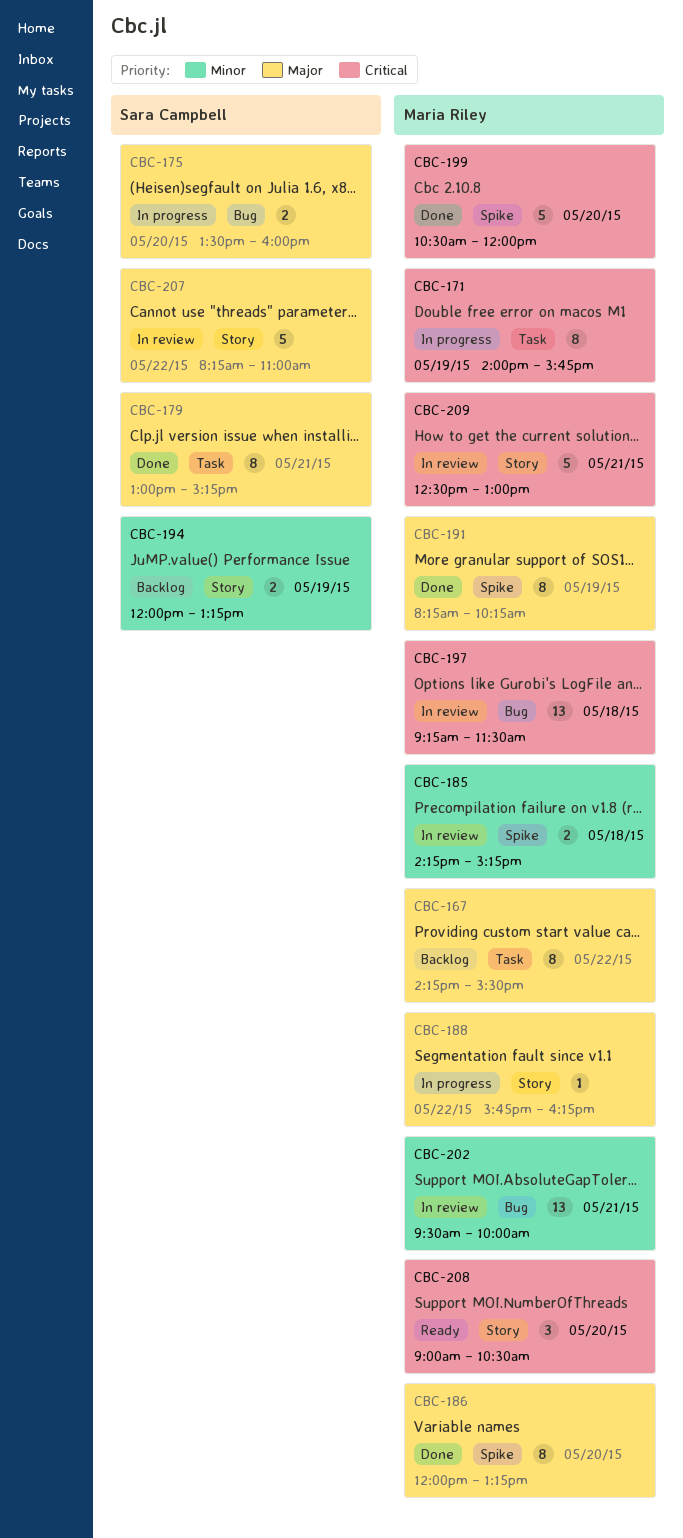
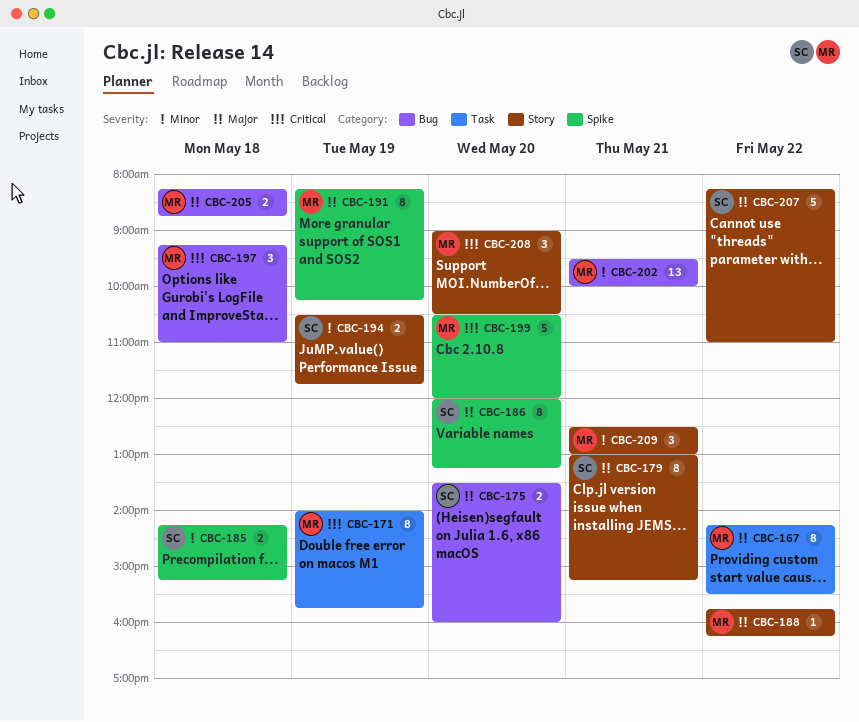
CBC-179, label: Task -> Story
CBC-185, owner: Maria Riley -> Sara Campbell
CBC-186, owner: Maria Riley -> Sara Campbell
CBC-194, begins: 12:00 -> 10:30
CBC-194, ends: 13:15 -> 11:45
CBC-197, estimate: 13 -> 3
CBC-197, ends: 11:30 -> 11:00
CBC-205: none -> present
CBC-209, priority: Critical -> Minor
CBC-209, estimate: 5 -> 3

